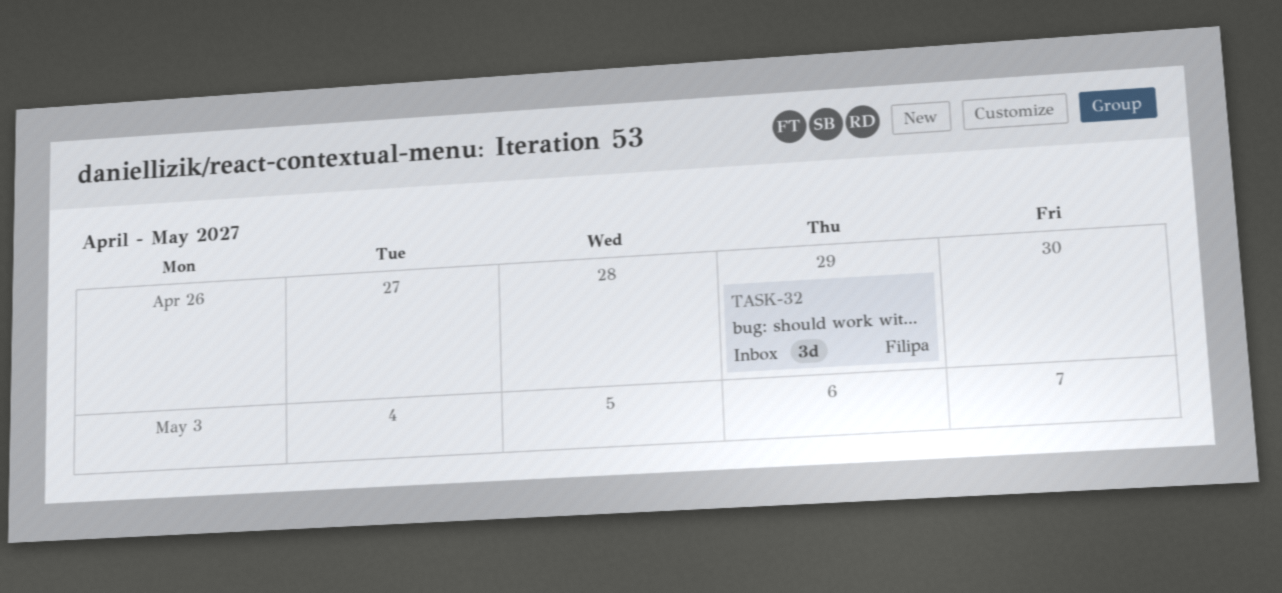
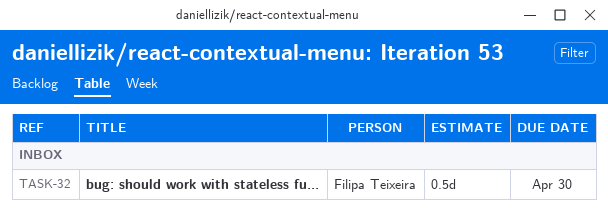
TASK-32, estimate: 3d -> 0.5d
TASK-32, due: Apr 29 -> Apr 30

